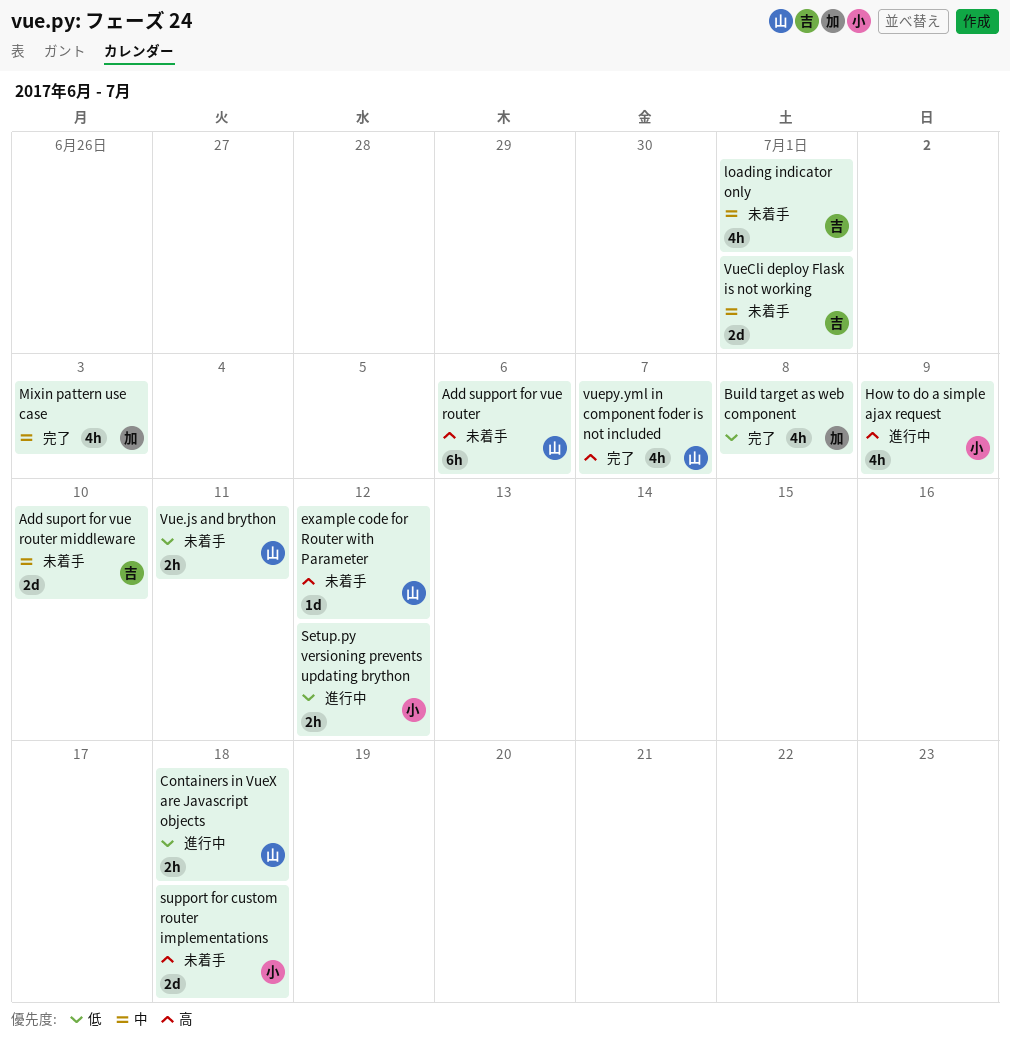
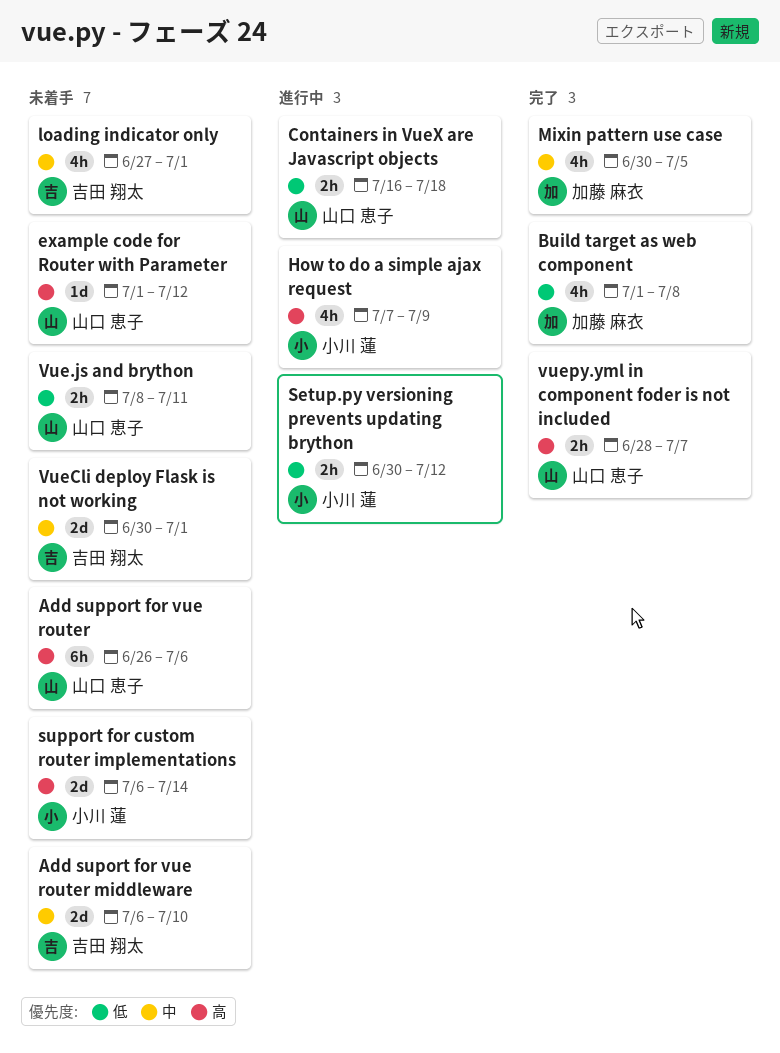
Mixin pattern use case, due: Jul 3 -> Jul 5
support for custom router implementations, due: Jul 18 -> Jul 14
vuepy.yml in component foder is not included, estimate: 4h -> 2h

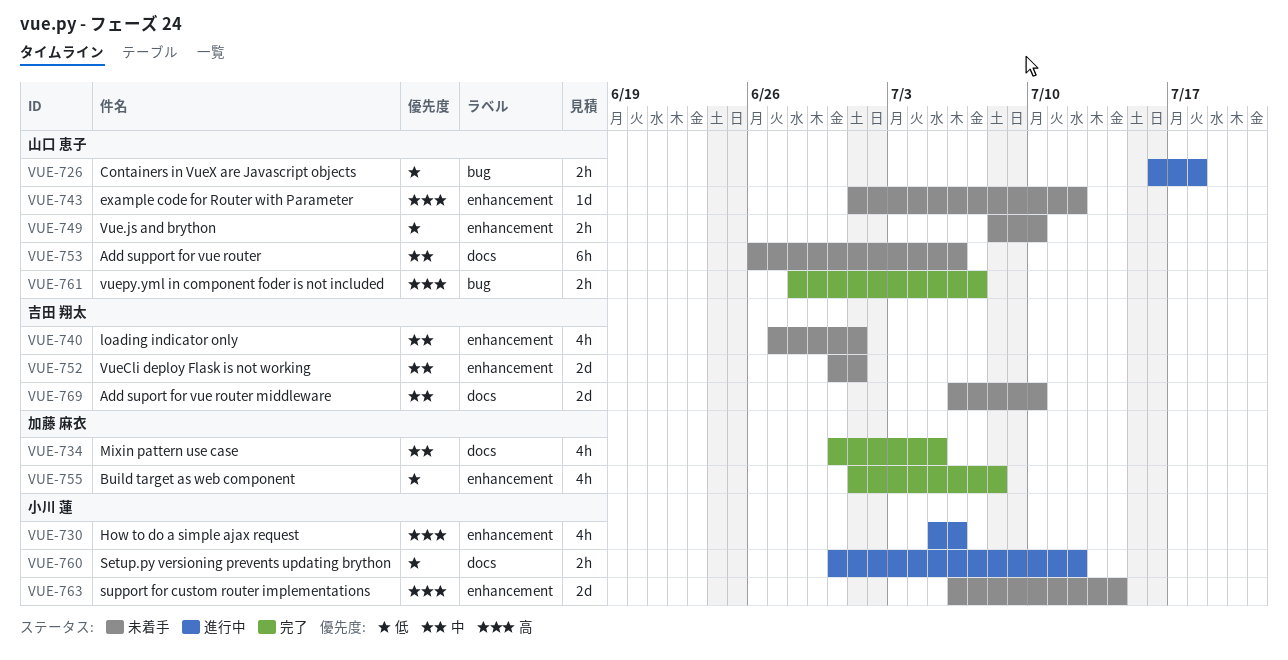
Add support for vue router, priority: 高 -> 中
How to do a simple ajax request, start: Jul 7 -> Jul 5
How to do a simple ajax request, due: Jul 9 -> Jul 6
Vue.js and brython, due: Jul 11 -> Jul 10

